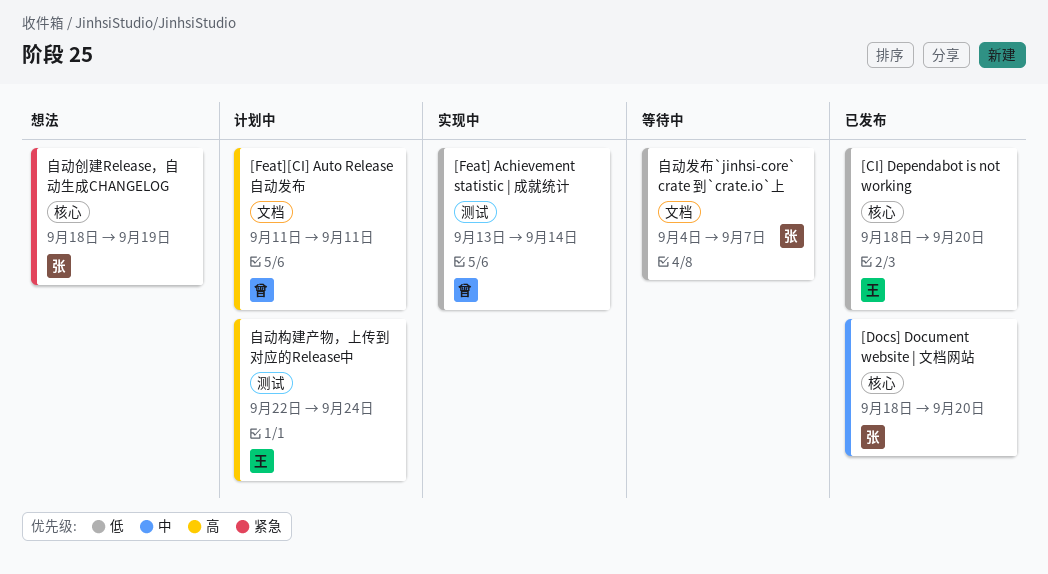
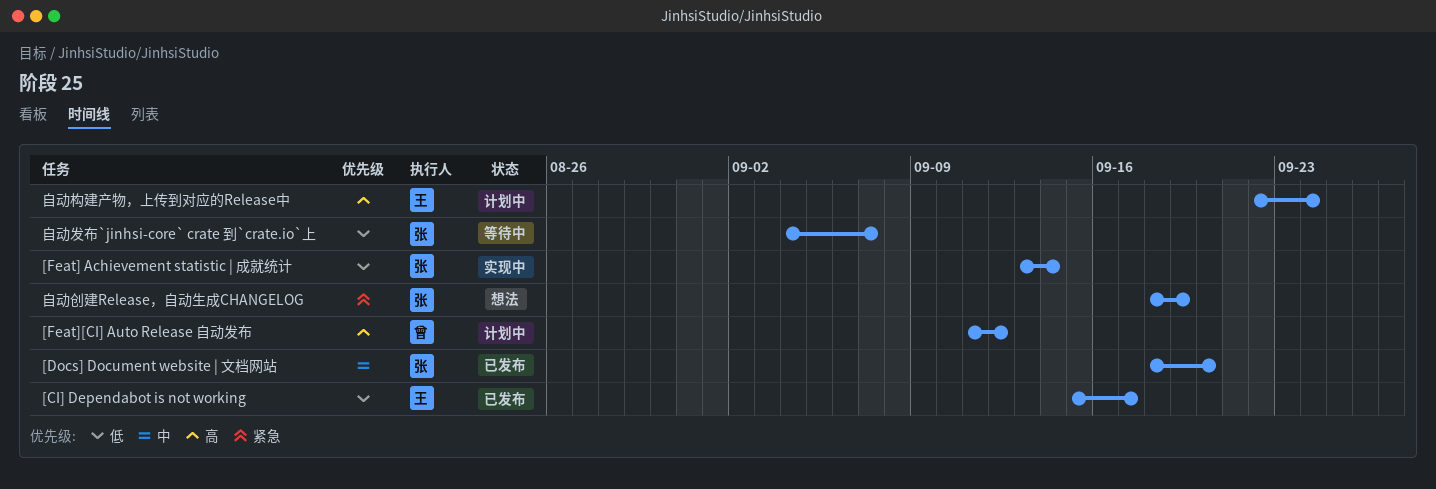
[CI] Dependabot is not working, start: Sep 18 -> Sep 15
[CI] Dependabot is not working, due: Sep 20 -> Sep 17
[Feat] Achievement statistic | 成就统计, owner: 曾 -> 张
[Feat][CI] Auto Release 自动发布, due: Sep 11 -> Sep 12

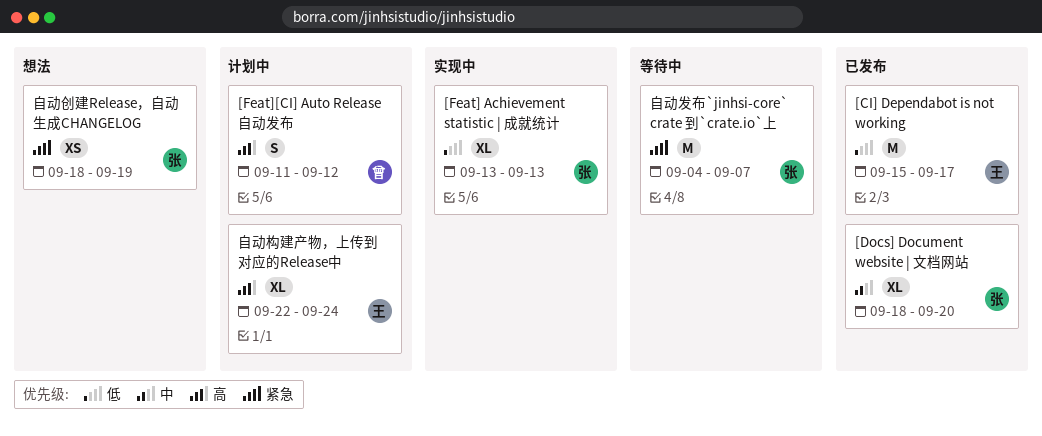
[Feat] Achievement statistic | 成就统计, due: Sep 14 -> Sep 13
自动发布`jinhsi-core` crate 到`crate.io`上, priority: 低 -> 紧急

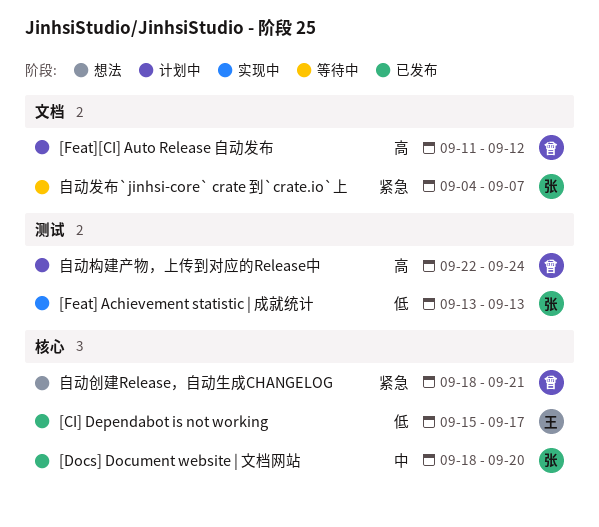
自动创建Release，自动生成CHANGELOG, owner: 张 -> 曾
自动创建Release，自动生成CHANGELOG, due: Sep 19 -> Sep 21
自动构建产物，上传到对应的Release中, owner: 王 -> 曾

